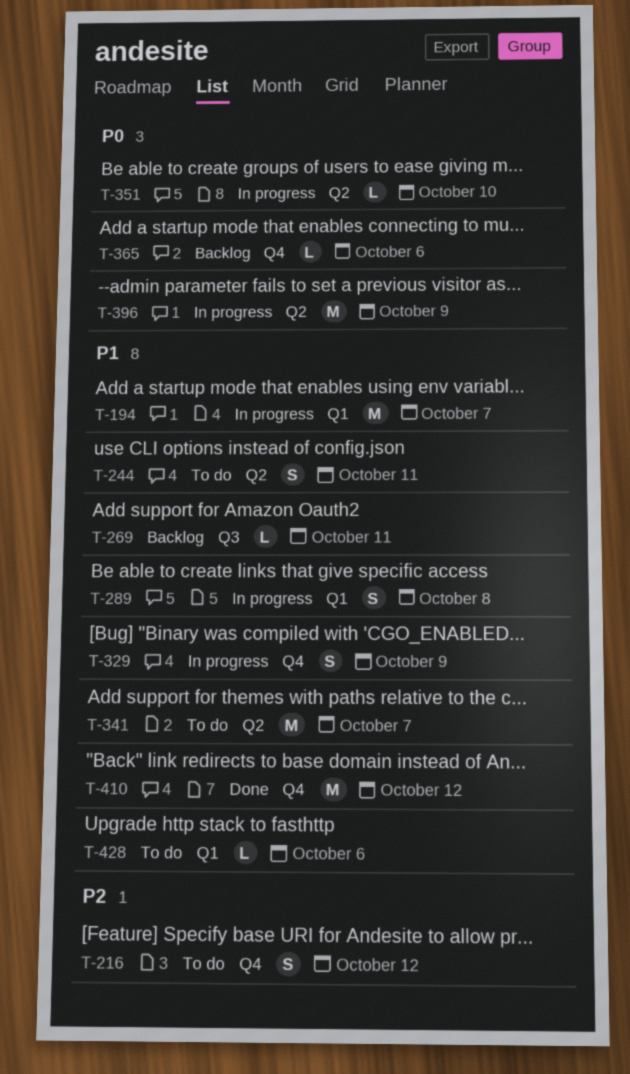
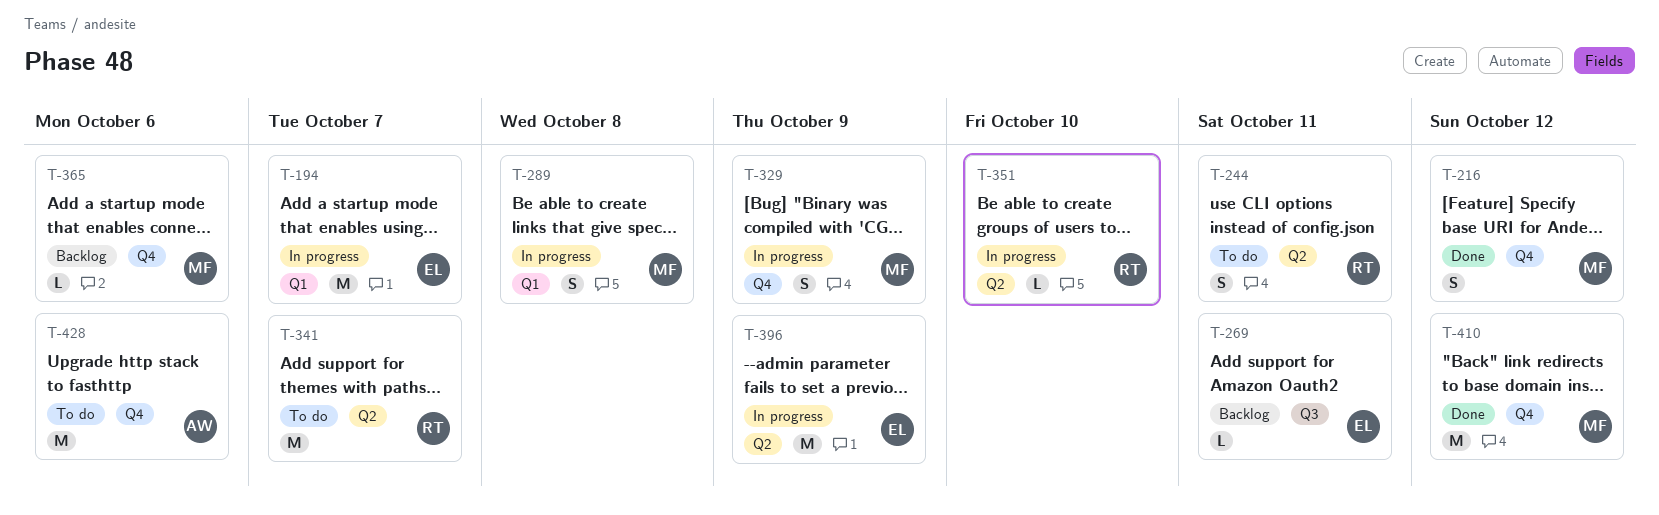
T-216, status: To do -> Done
T-428, label: Q1 -> Q4
T-428, estimate: L -> M

